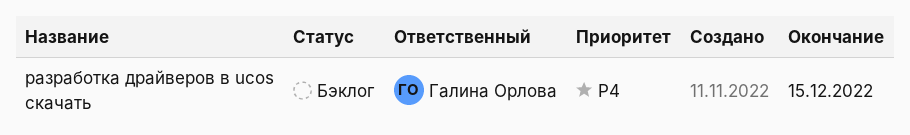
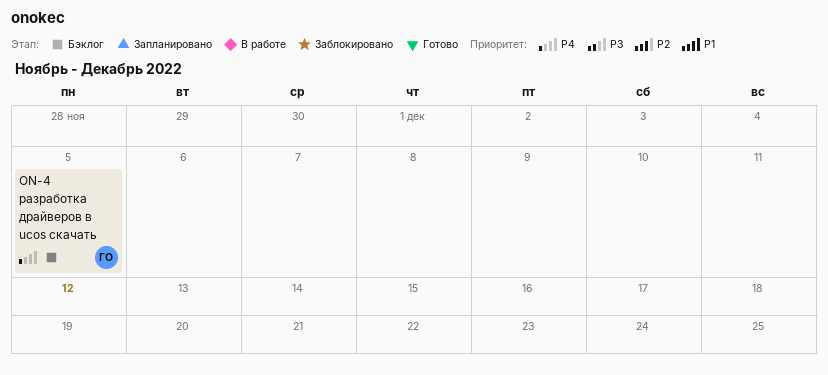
разработка драйверов в ucos скачать, due: Dec 15 -> Dec 5

